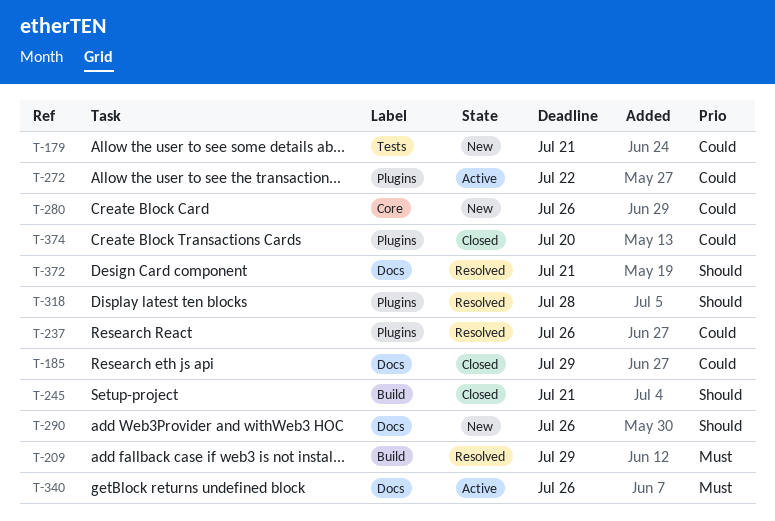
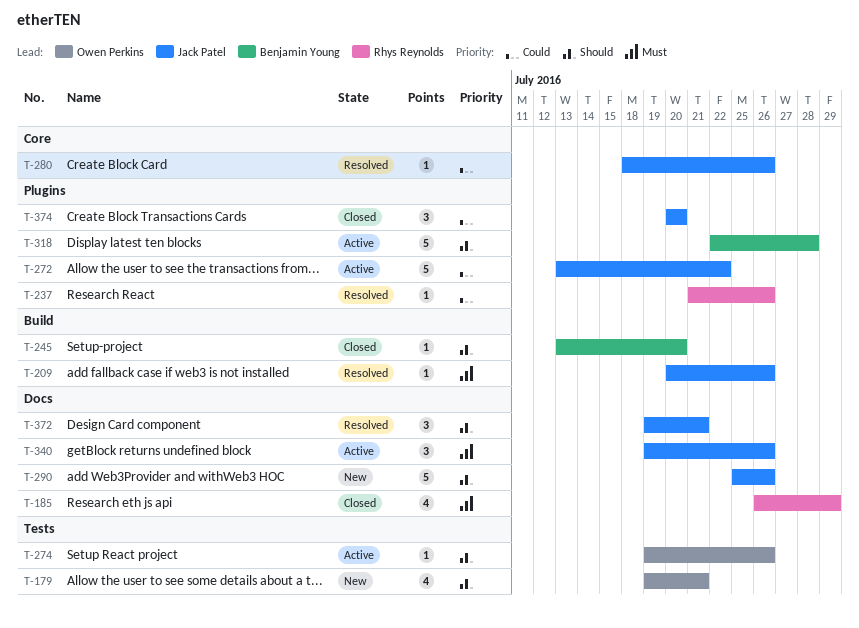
T-179, priority: Could -> Should
T-185, priority: Could -> Must
T-209, due: Jul 29 -> Jul 26
T-245, due: Jul 21 -> Jul 20
T-274: none -> present
T-280, status: New -> Resolved
T-318, status: Resolved -> Active

